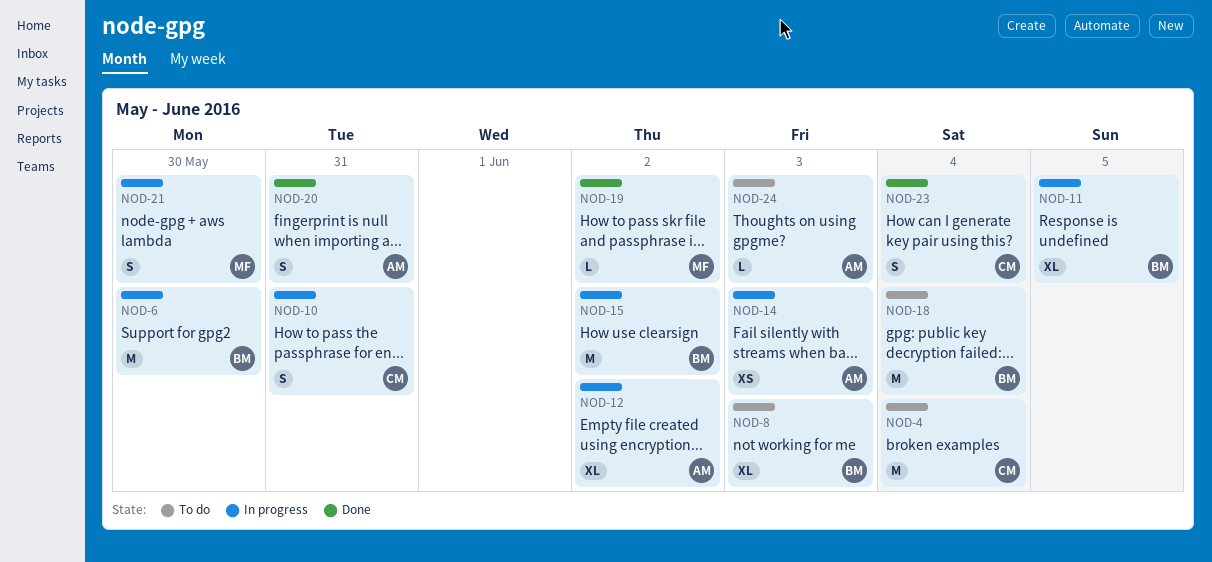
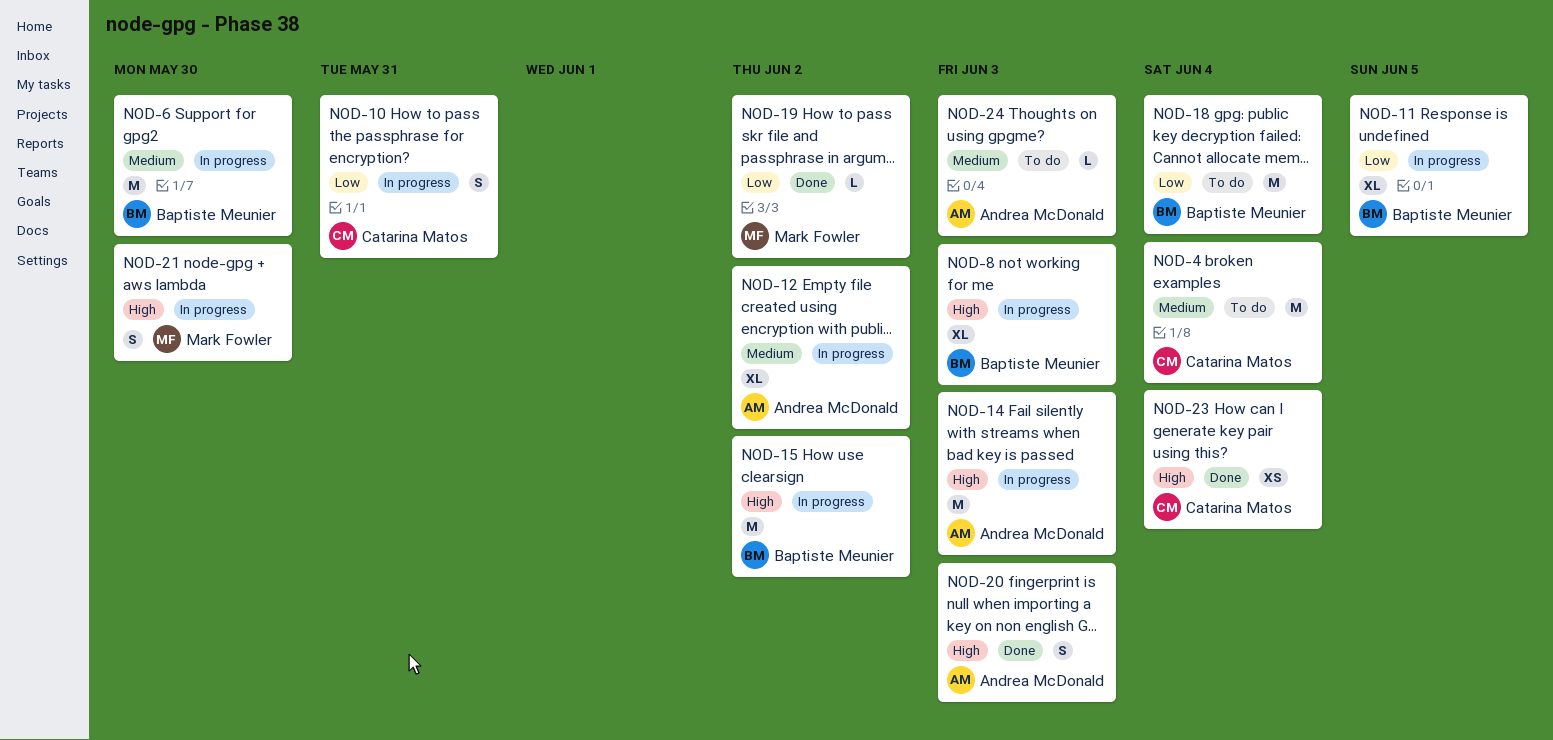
NOD-8, status: To do -> In progress
NOD-14, estimate: XS -> M
NOD-20, due: May 31 -> Jun 3
NOD-23, estimate: S -> XS

